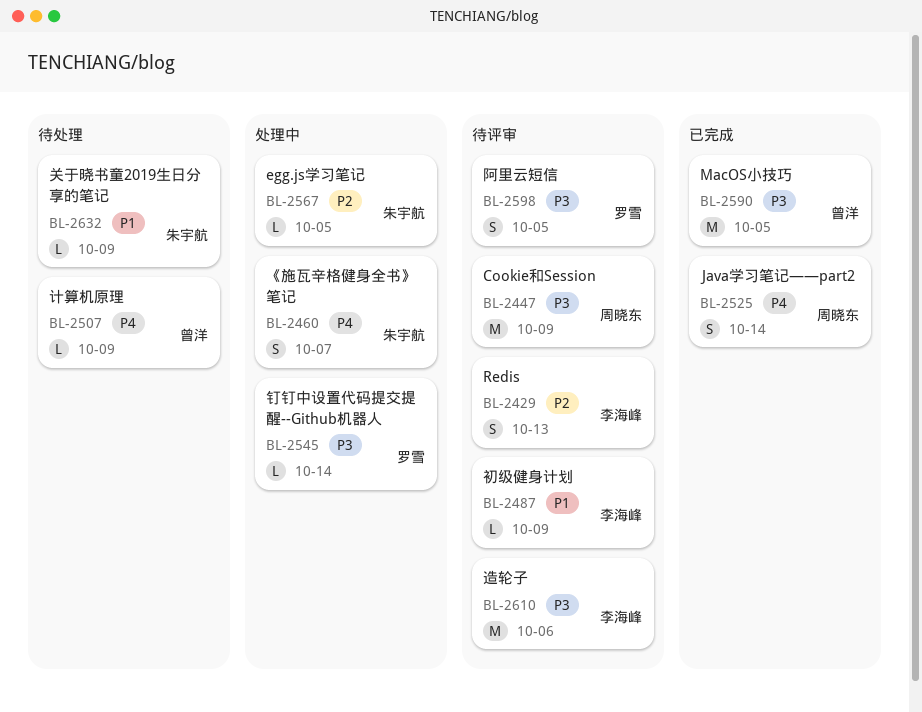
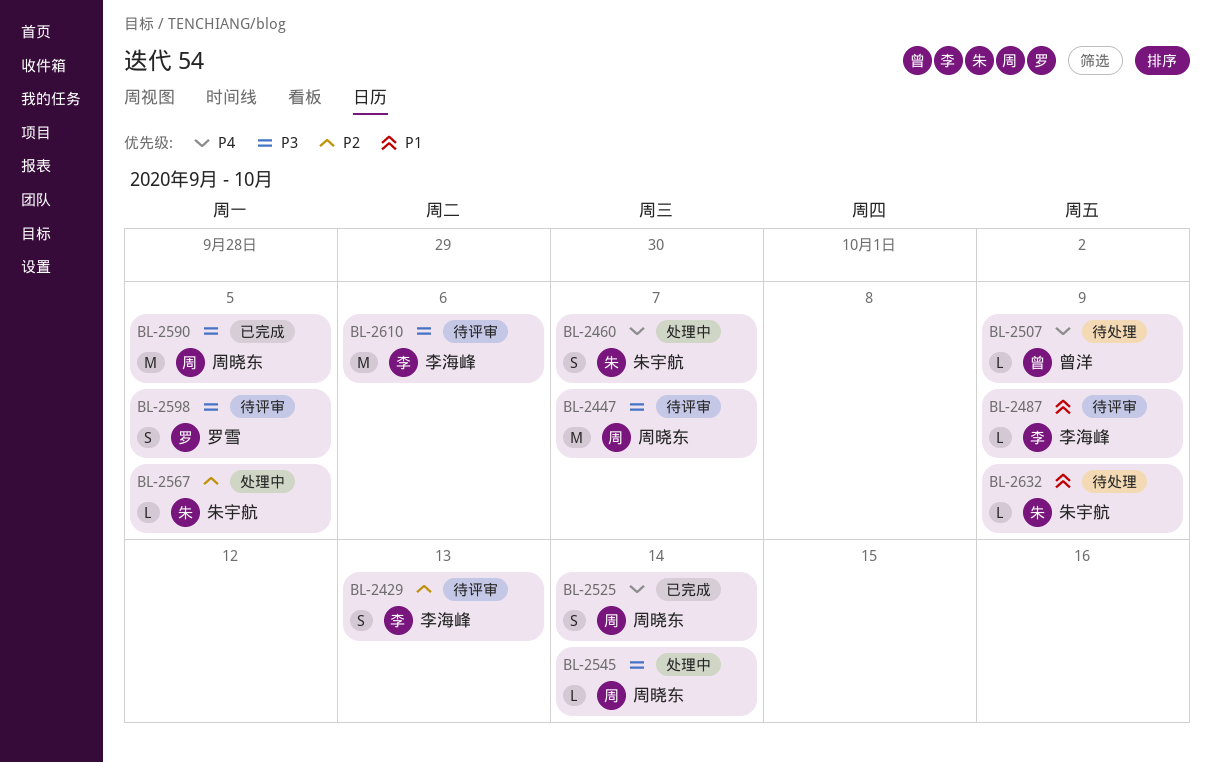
BL-2447, due: Oct 9 -> Oct 7
BL-2545, owner: 罗雪 -> 周晓东
BL-2590, owner: 曾洋 -> 周晓东

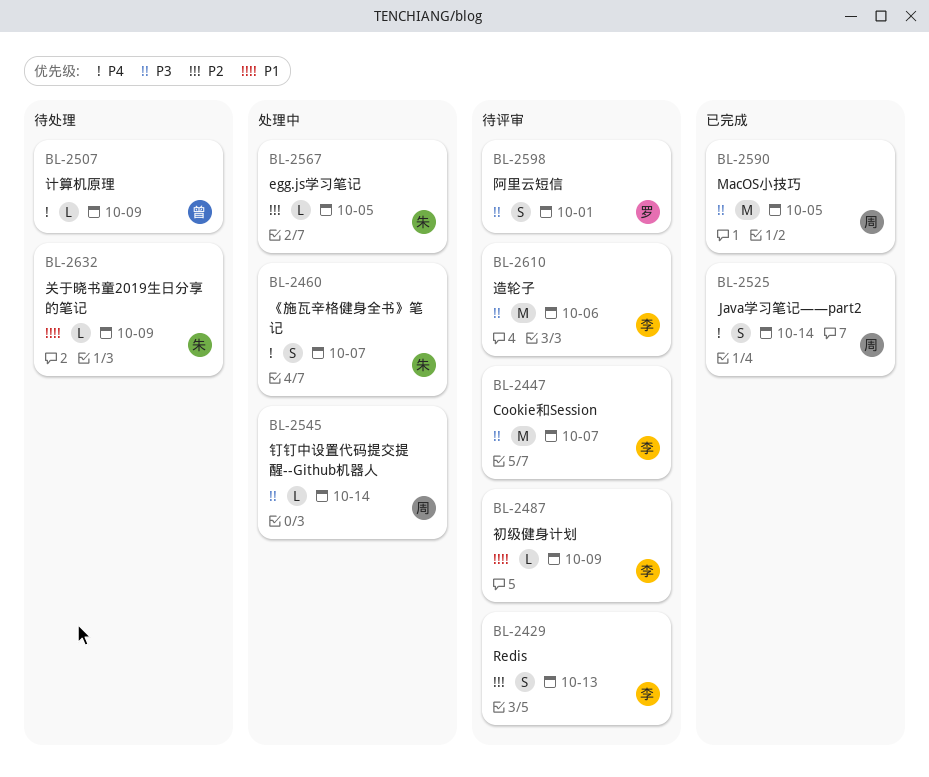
BL-2447, owner: 周晓东 -> 李海峰
BL-2598, due: Oct 5 -> Oct 1

